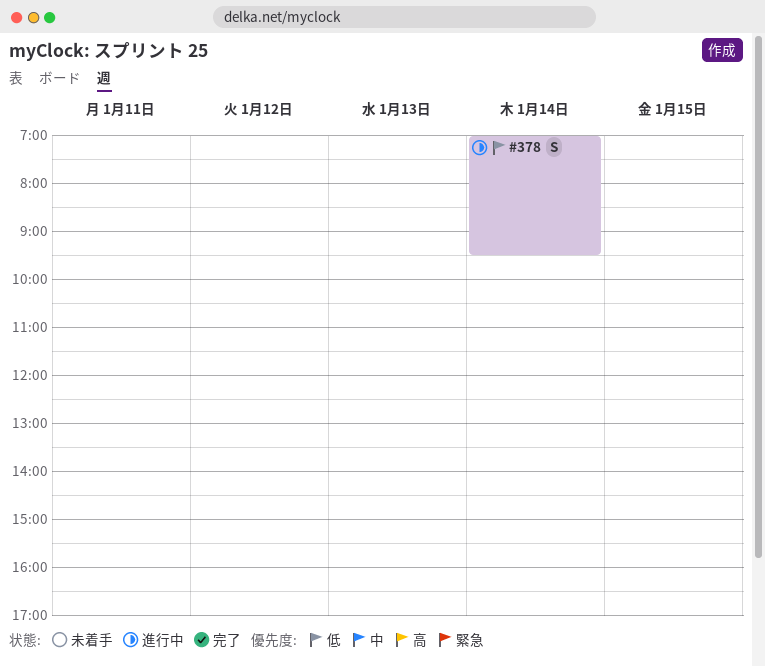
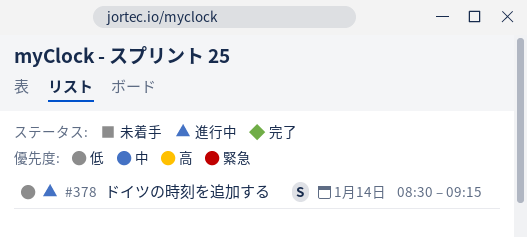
#378, begins: 07:00 -> 08:30
#378, ends: 09:30 -> 09:15

